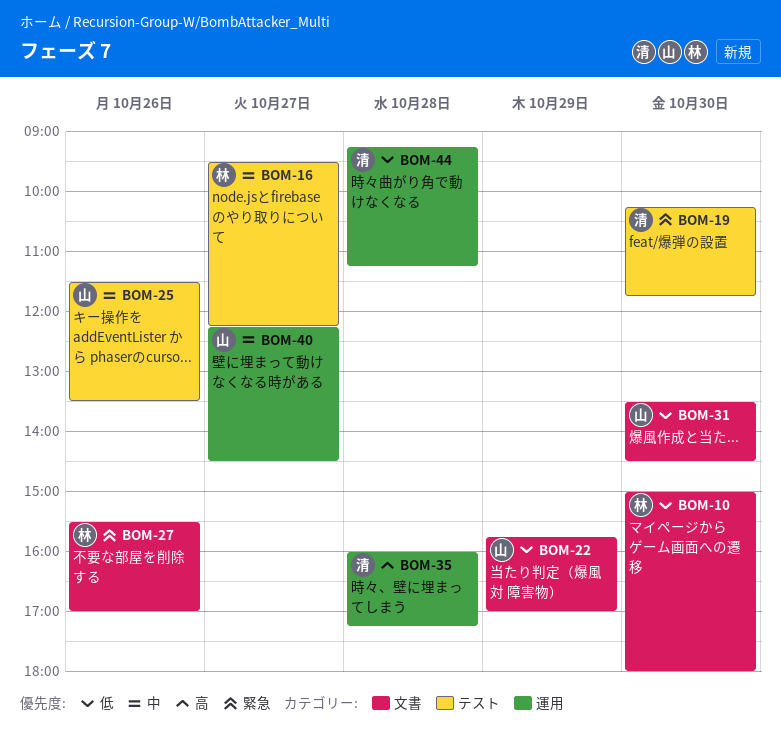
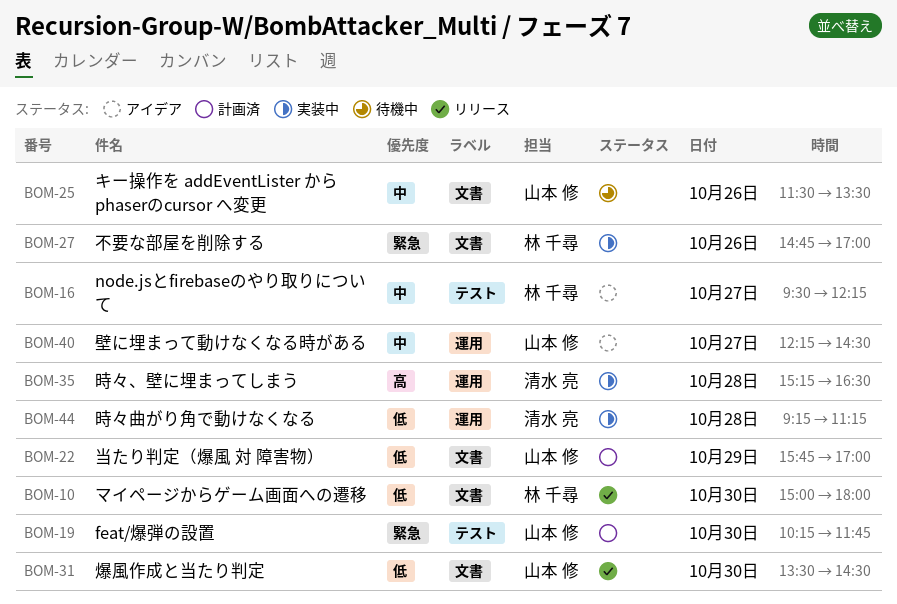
BOM-19, owner: 清水 亮 -> 山本 修
BOM-25, label: テスト -> 文書
BOM-27, begins: 15:30 -> 14:45
BOM-35, begins: 16:00 -> 15:15
BOM-35, ends: 17:15 -> 16:30

